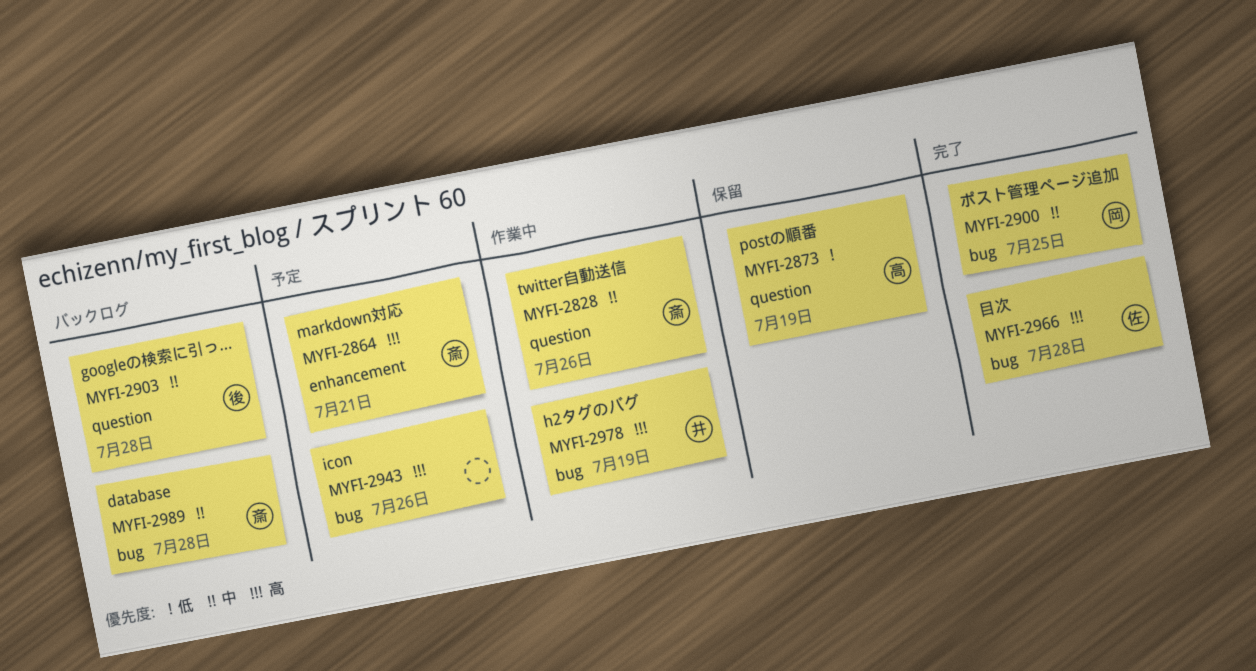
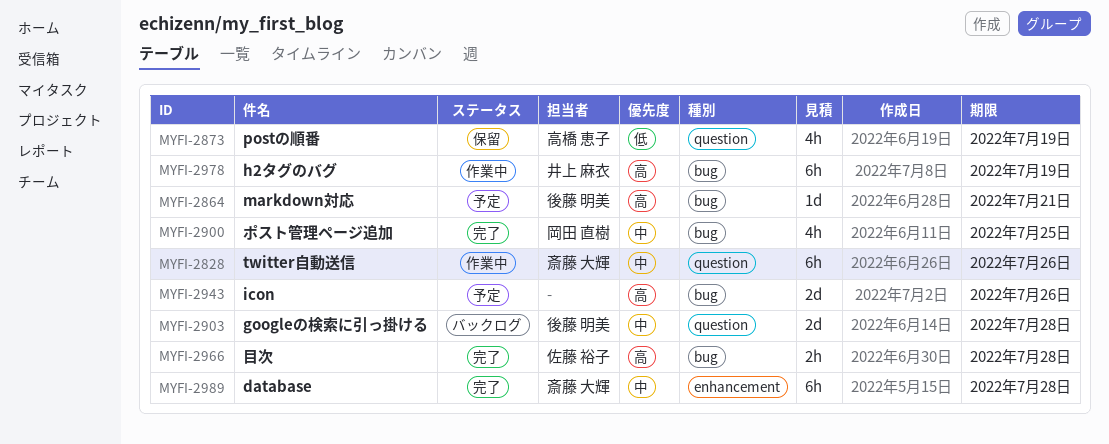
MYFI-2864, owner: 斎藤 大輝 -> 後藤 明美
MYFI-2864, label: enhancement -> bug
MYFI-2989, status: バックログ -> 完了
MYFI-2989, label: bug -> enhancement

